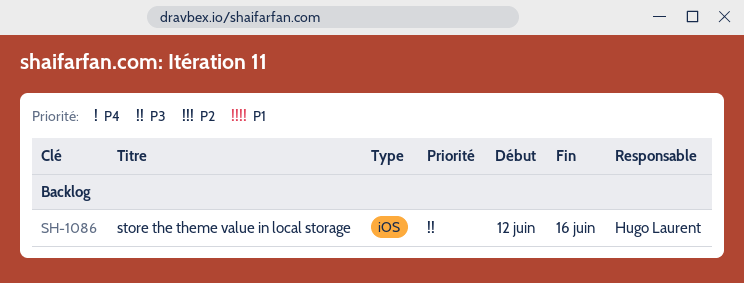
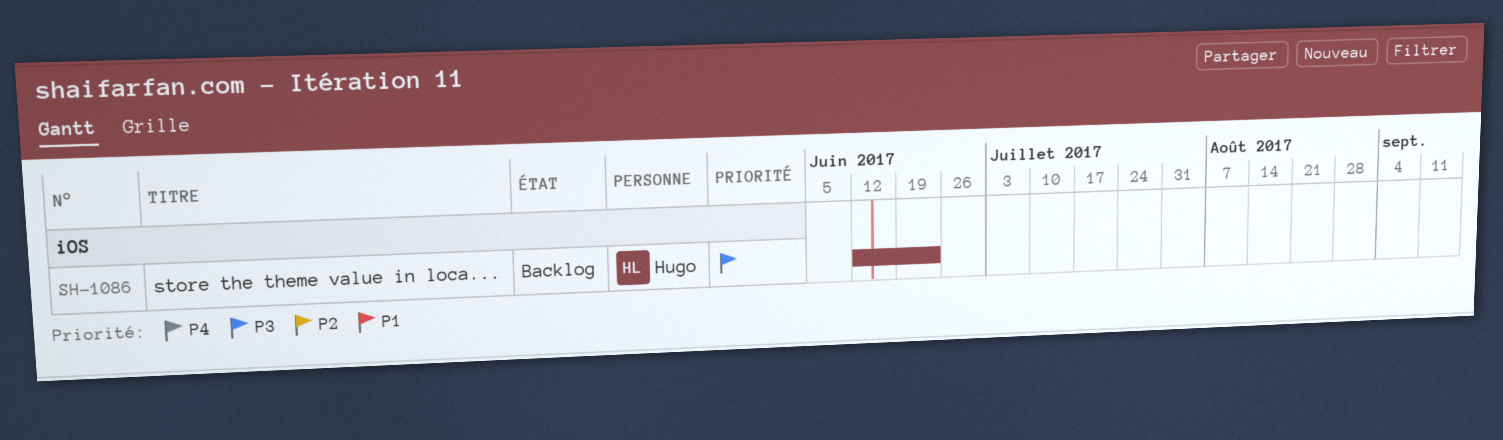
SH-1086, due: Jun 16 -> Jun 23

